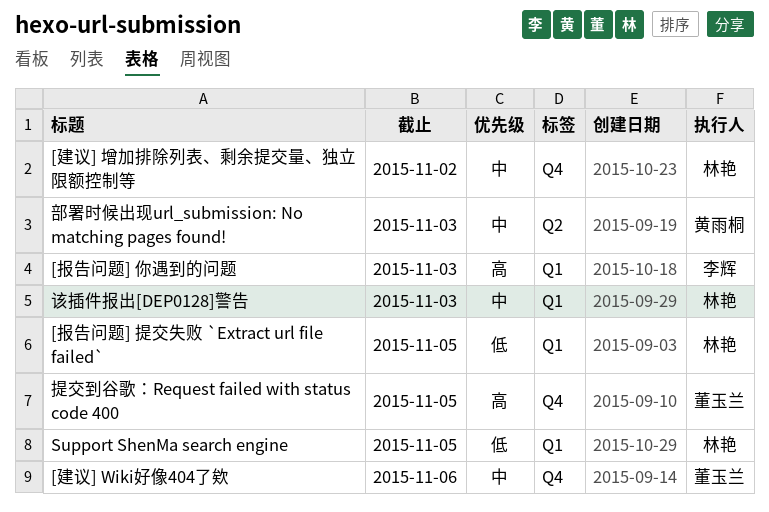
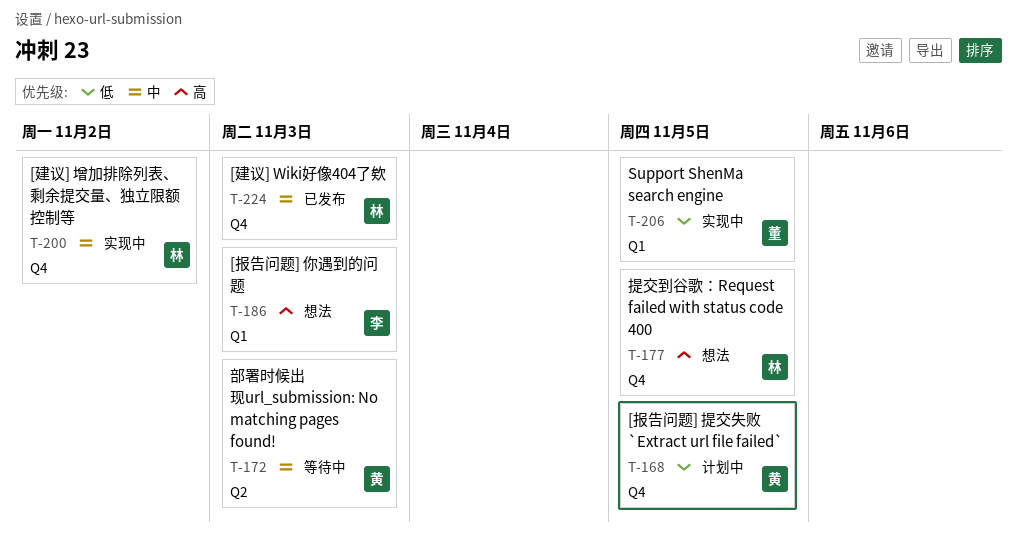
[建议] Wiki好像404了欸, owner: 董玉兰 -> 林艳
[建议] Wiki好像404了欸, due: Nov 6 -> Nov 3
[报告问题] 提交失败 `Extract url file failed`, owner: 林艳 -> 黄雨桐
[报告问题] 提交失败 `Extract url file failed`, label: Q1 -> Q4
Support ShenMa search engine, owner: 林艳 -> 董玉兰
提交到谷歌：Request failed with status code 400, owner: 董玉兰 -> 林艳
该插件报出[DEP0128]警告: present -> none

